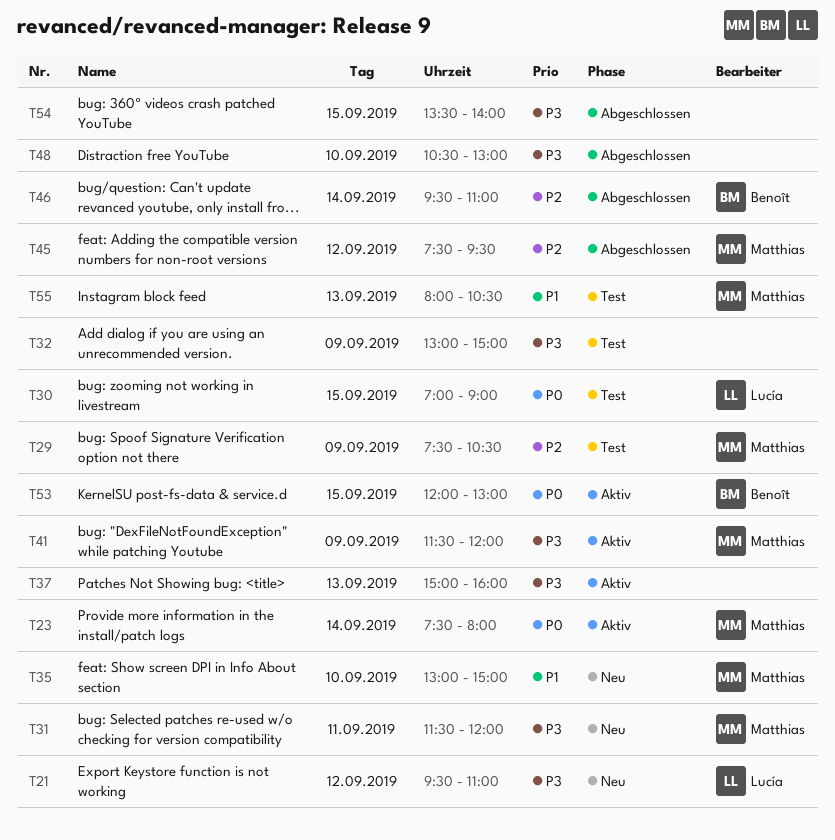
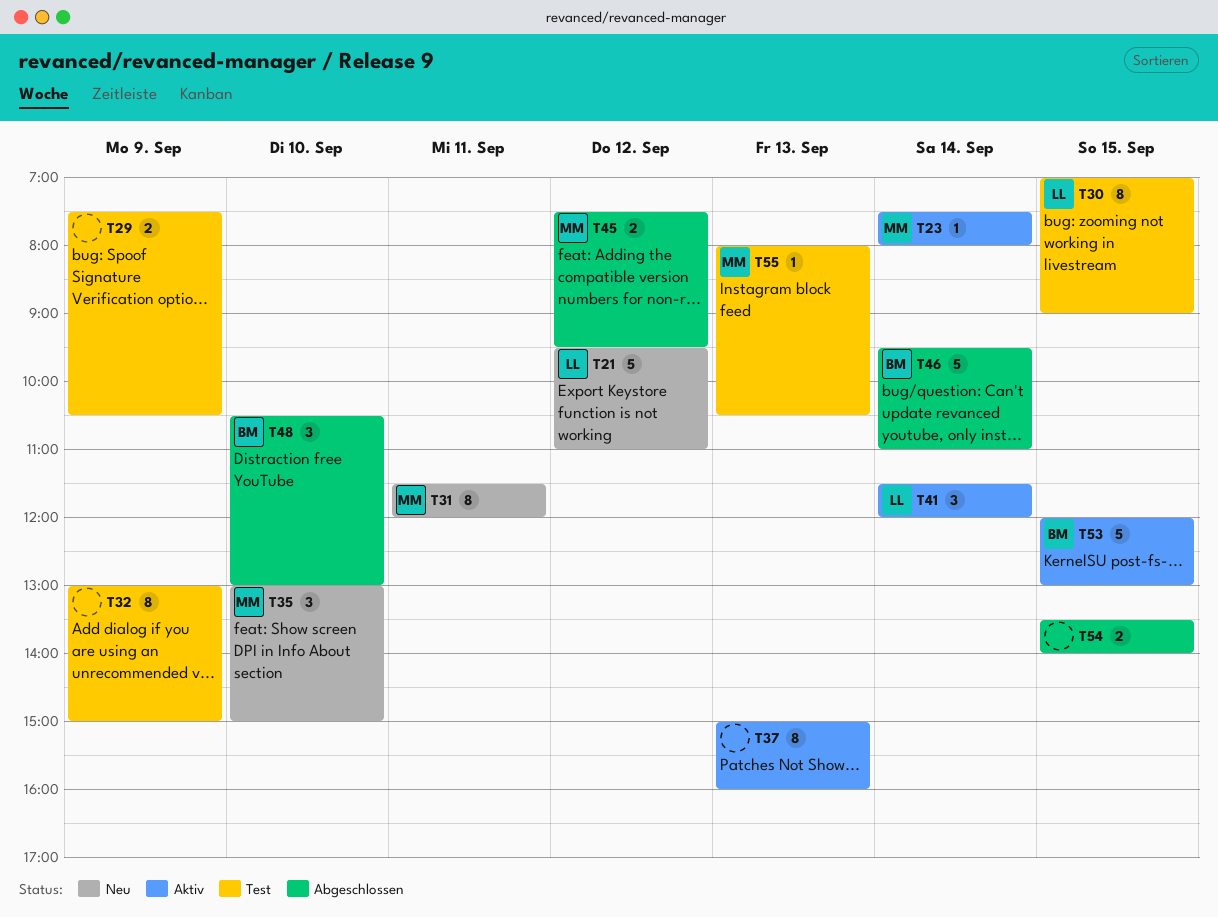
T29, owner: Matthias -> none
T41, owner: Matthias -> Lucía
T41, day: Sep 9 -> Sep 14
T48, owner: none -> Benoît

